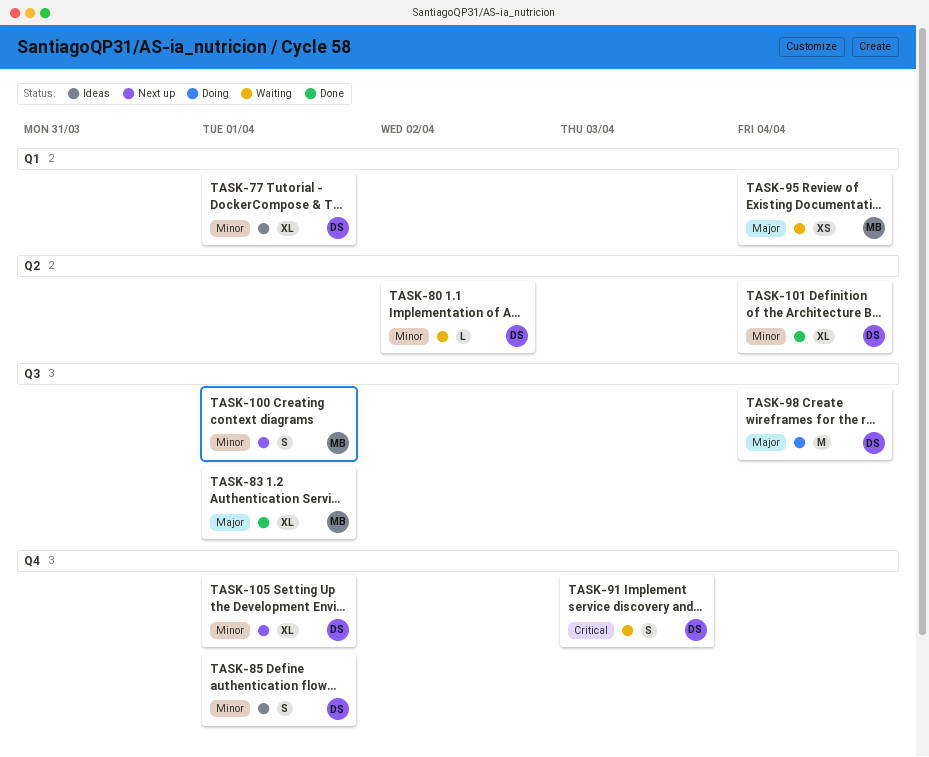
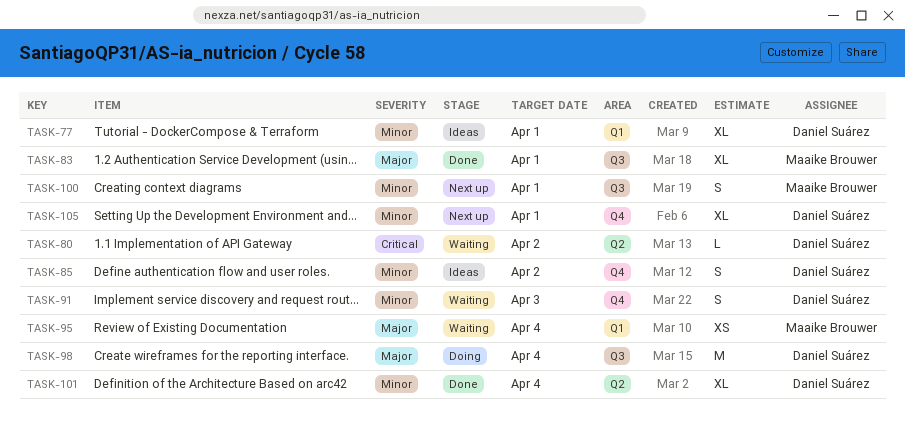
TASK-80, priority: Minor -> Critical
TASK-85, due: Apr 1 -> Apr 2
TASK-91, priority: Critical -> Minor

